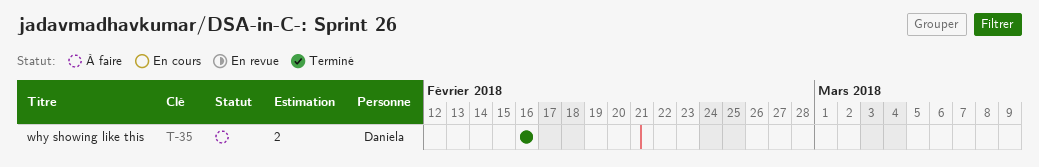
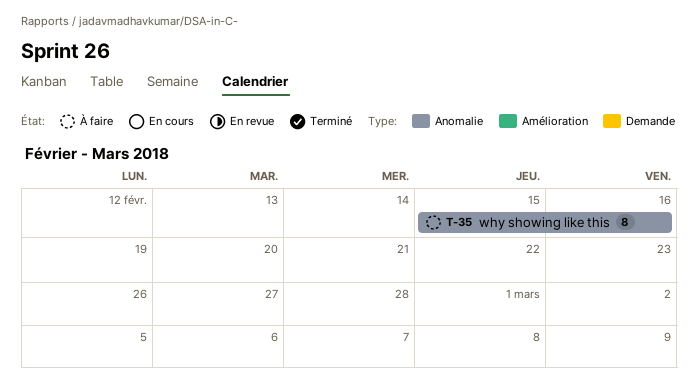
T-35, estimate: 2 -> 8
T-35, start: Feb 16 -> Feb 15

